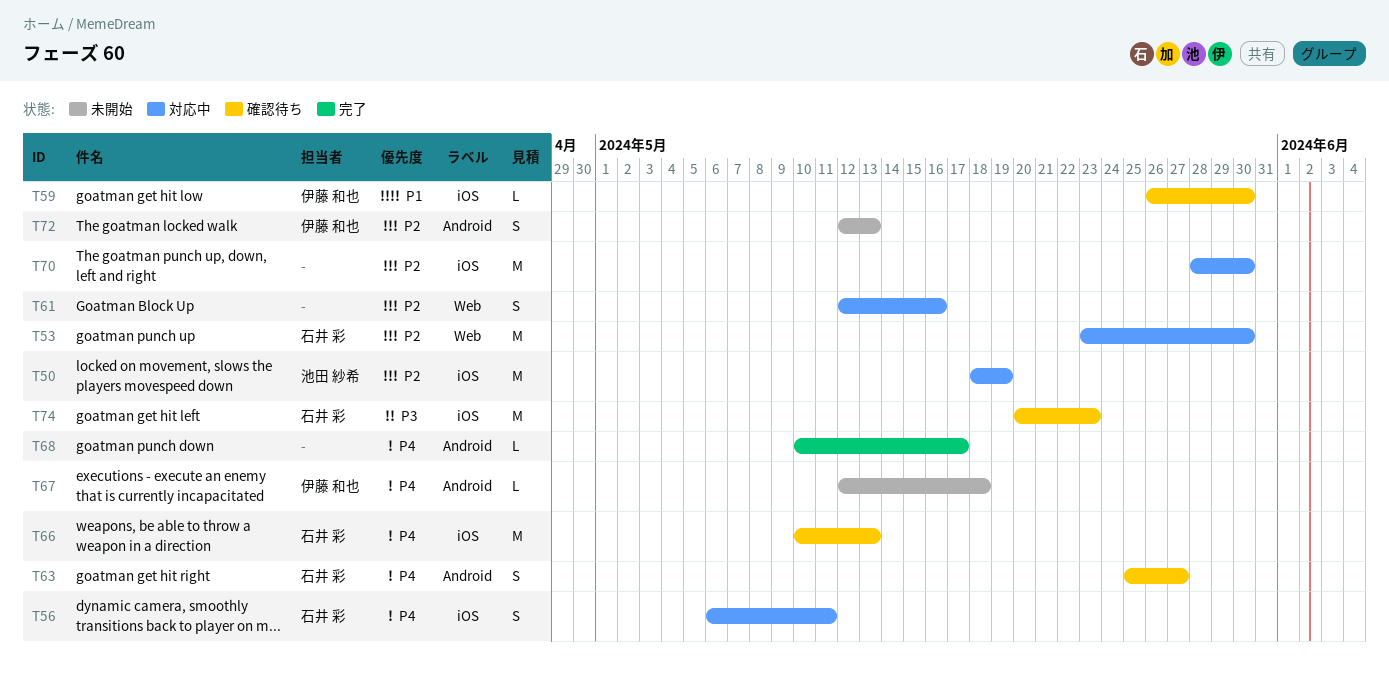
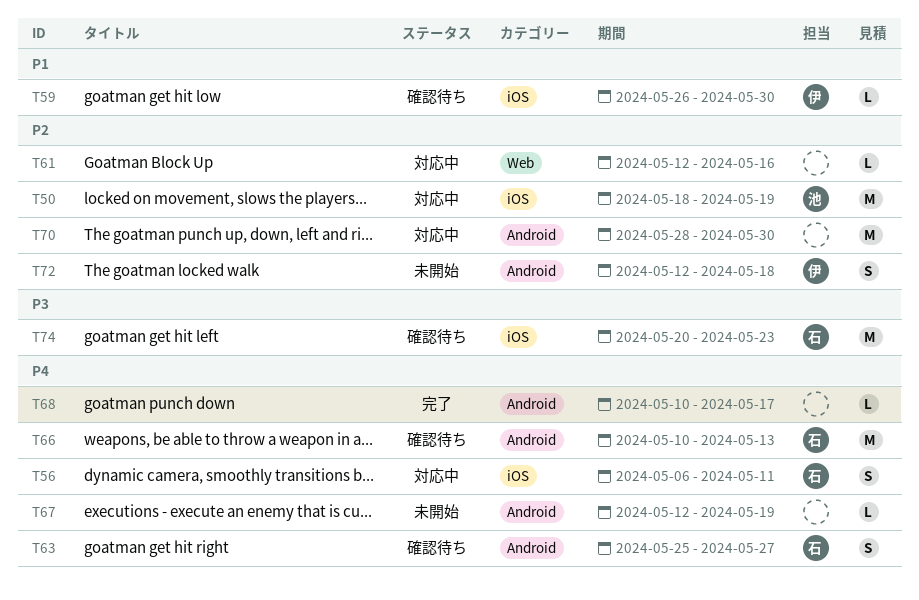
T53: present -> none
T61, estimate: S -> L
T66, label: iOS -> Android
T67, owner: 伊藤 和也 -> none
T67, due: May 18 -> May 19
T70, label: iOS -> Android
T72, due: May 13 -> May 18

